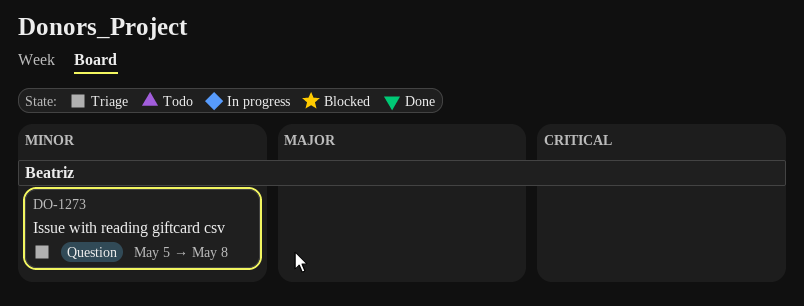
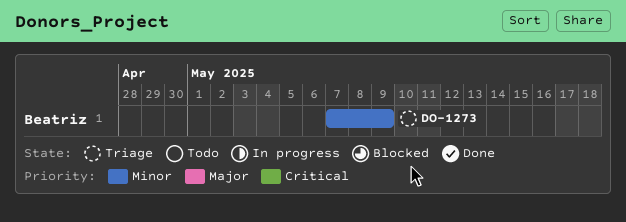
DO-1273, start: May 5 -> May 7
DO-1273, due: May 8 -> May 9

